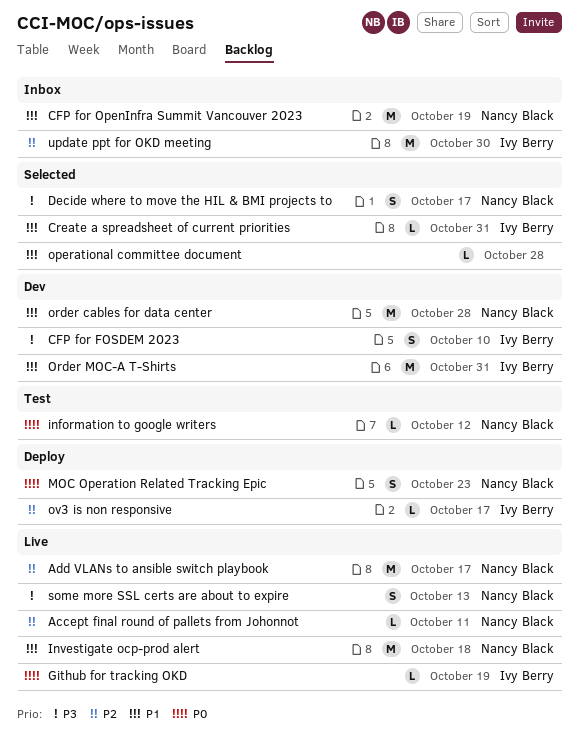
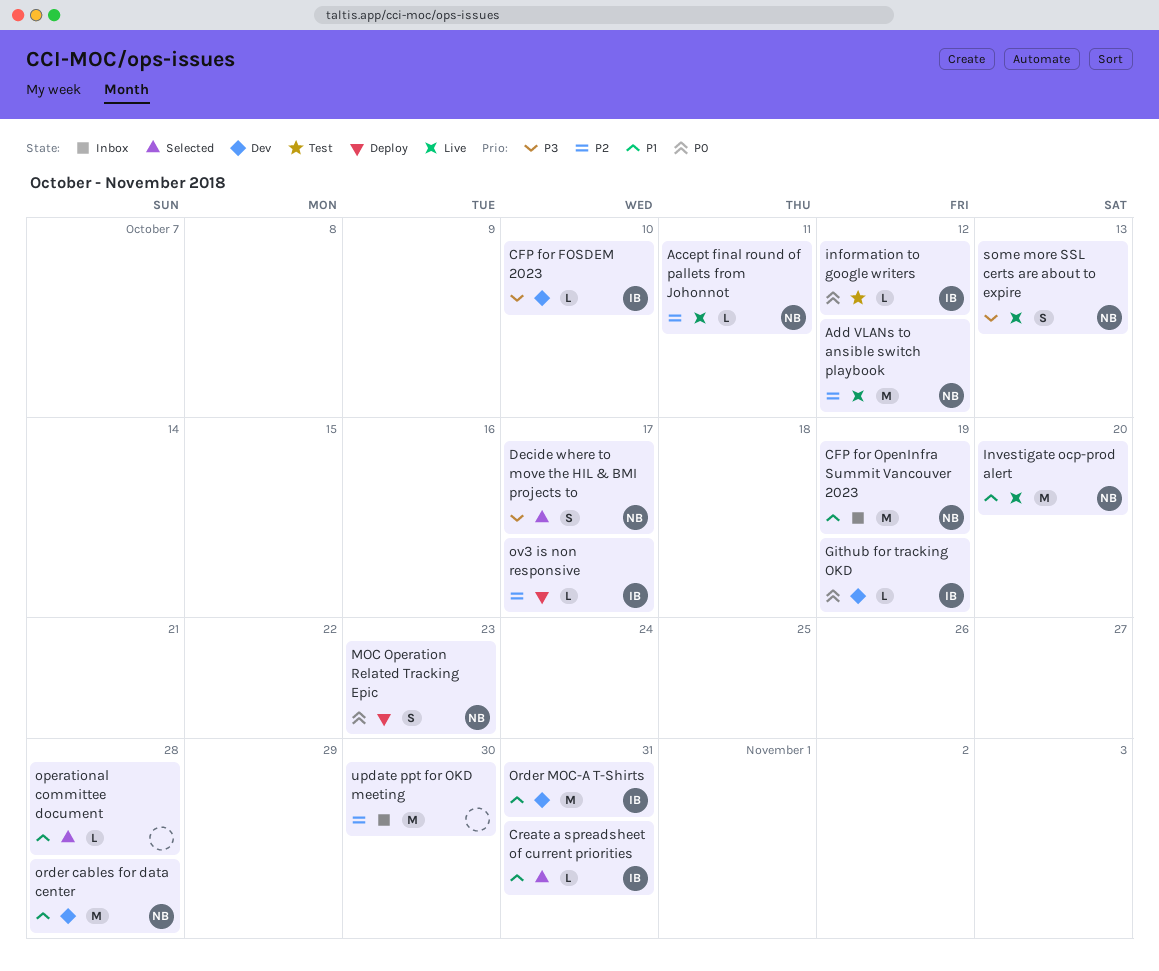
Add VLANs to ansible switch playbook, due: Oct 17 -> Oct 12
CFP for FOSDEM 2023, estimate: S -> L
Github for tracking OKD, status: Live -> Dev
information to google writers, owner: Nancy Black -> Ivy Berry
Investigate ocp-prod alert, due: Oct 18 -> Oct 20
update ppt for OKD meeting, owner: Ivy Berry -> none

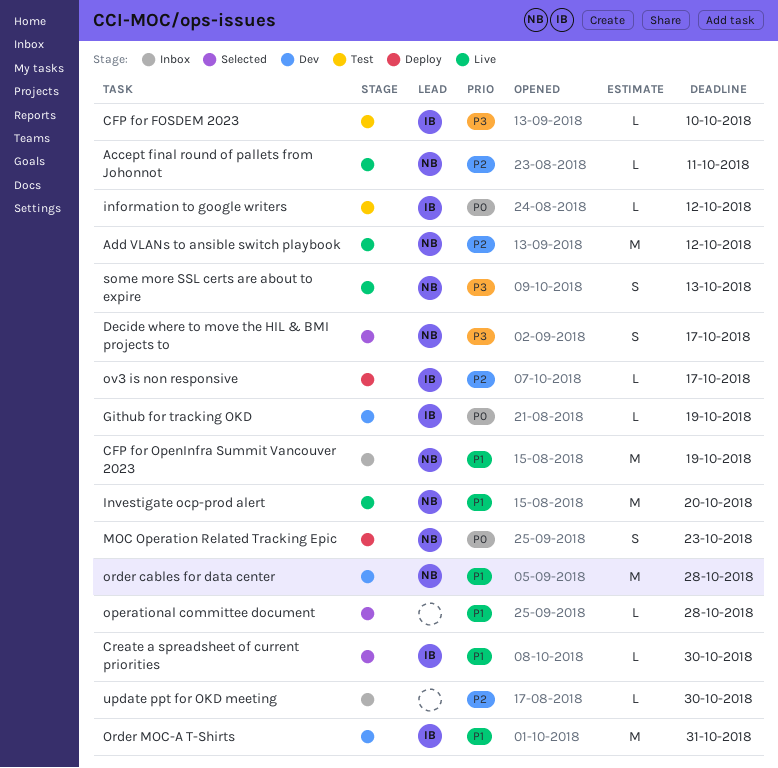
CFP for FOSDEM 2023, status: Dev -> Test
Create a spreadsheet of current priorities, due: Oct 31 -> Oct 30
update ppt for OKD meeting, estimate: M -> L

